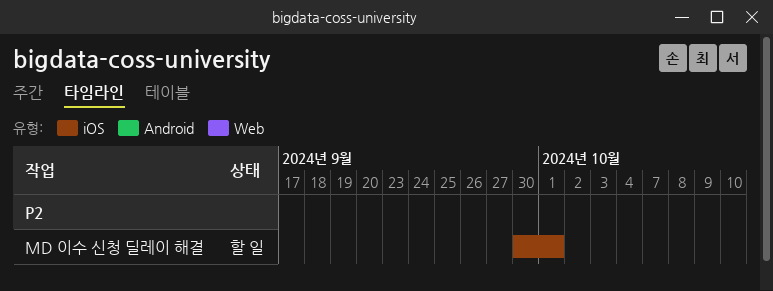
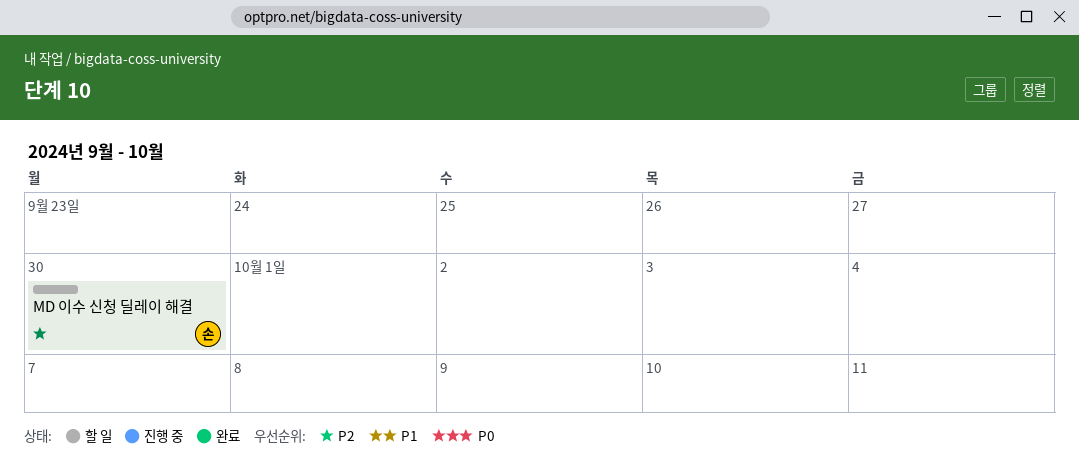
MD 이수 신청 딜레이 해결, due: Oct 1 -> Sep 30

